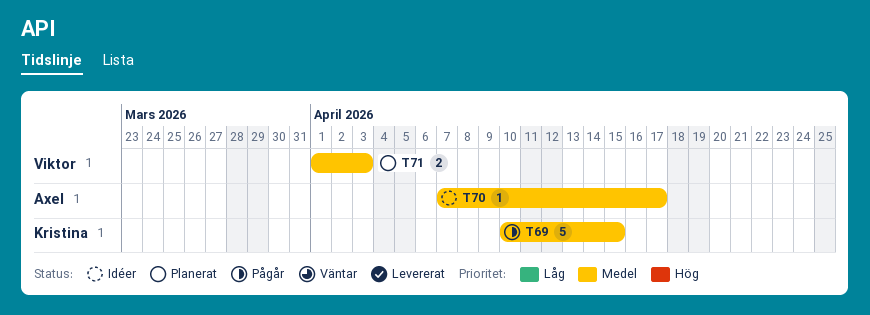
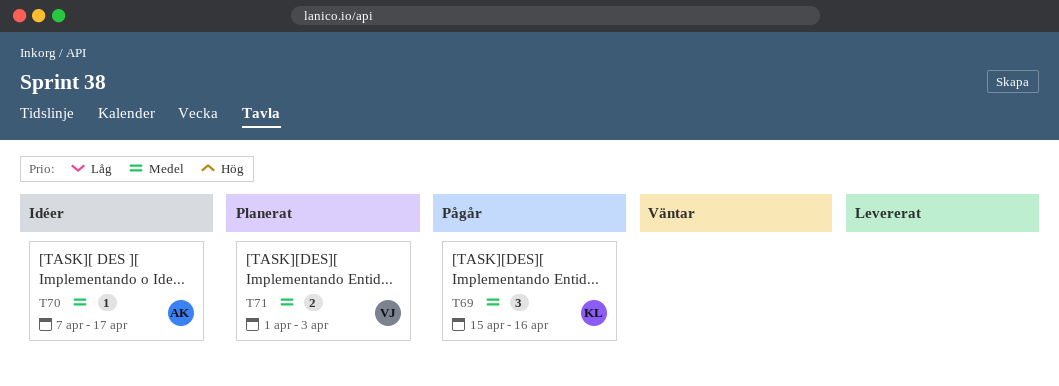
T69, estimate: 5 -> 3
T69, start: Apr 10 -> Apr 15
T69, due: Apr 15 -> Apr 16

